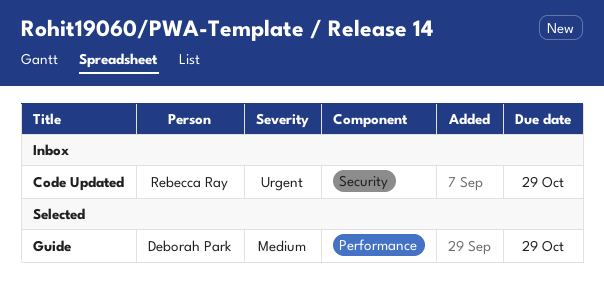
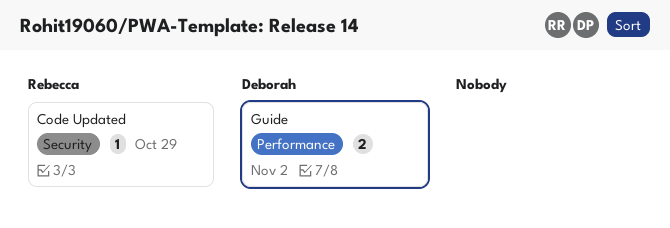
Guide, due: Oct 29 -> Nov 2

